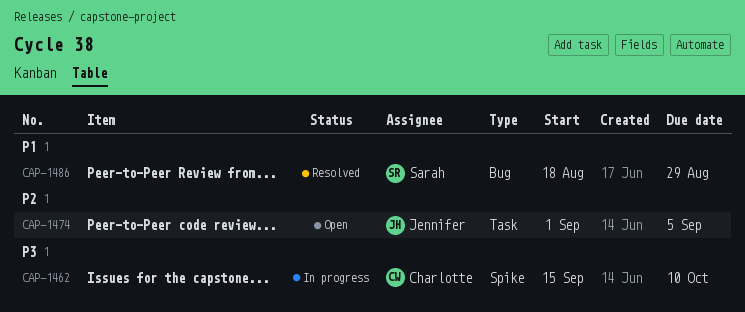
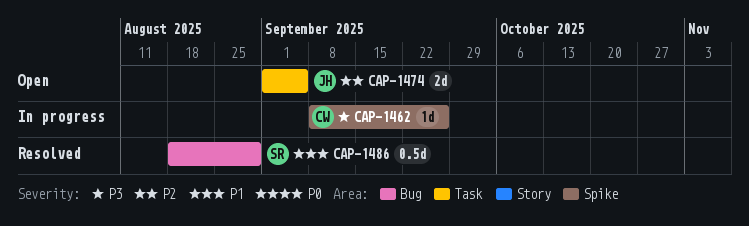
CAP-1462, start: Sep 15 -> Sep 8
CAP-1462, due: Oct 10 -> Sep 26

